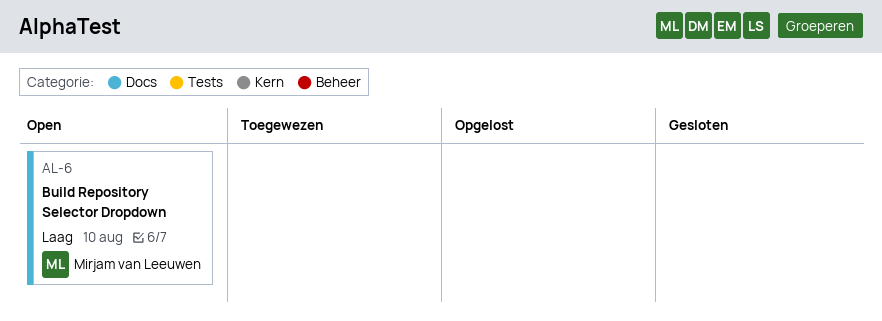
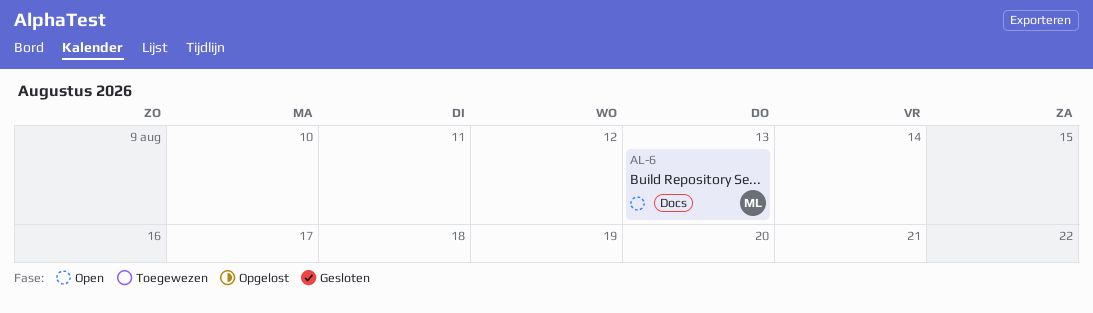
AL-6, due: Aug 10 -> Aug 13

